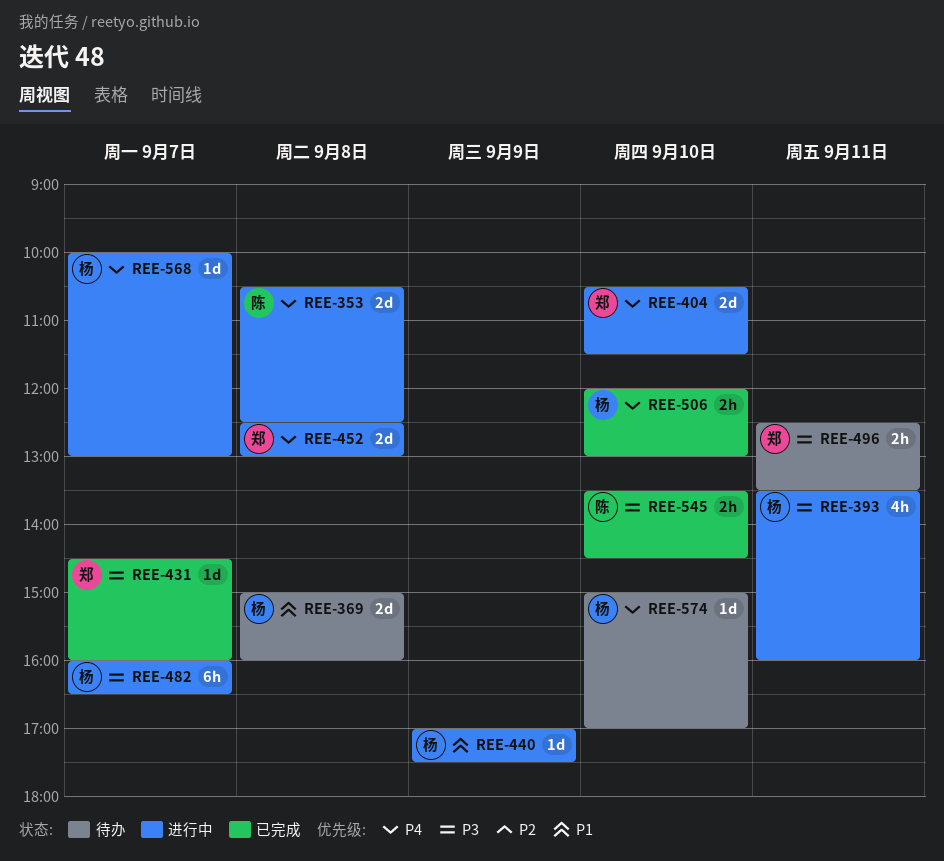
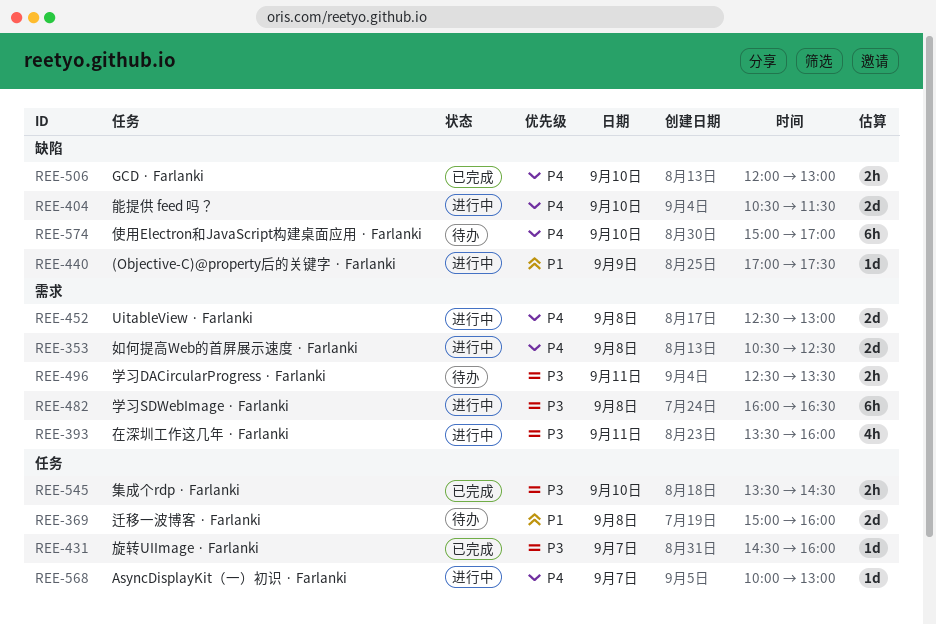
REE-482, day: Sep 7 -> Sep 8
REE-574, estimate: 1d -> 6h

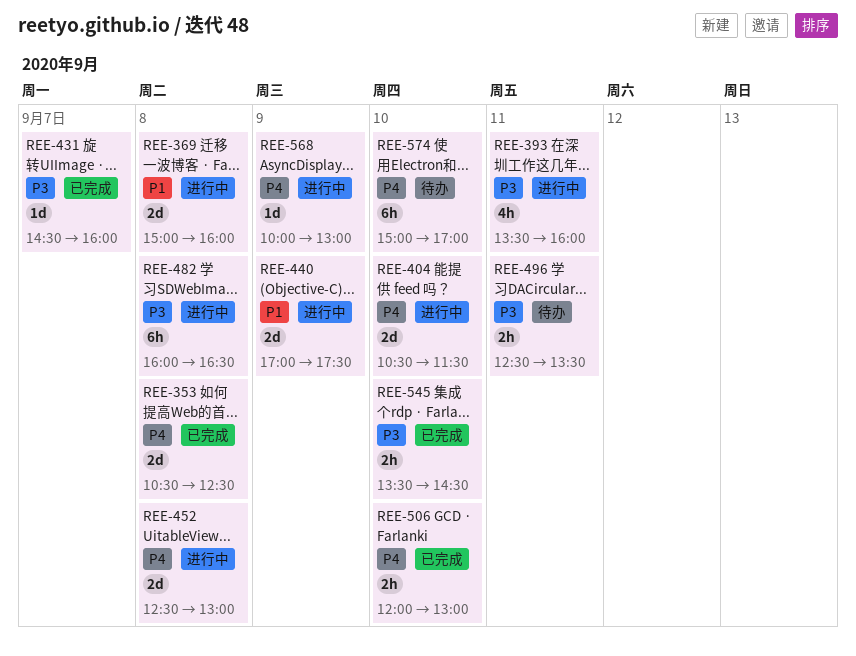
REE-353, status: 进行中 -> 已完成
REE-369, status: 待办 -> 进行中
REE-440, estimate: 1d -> 2d
REE-568, day: Sep 7 -> Sep 9

